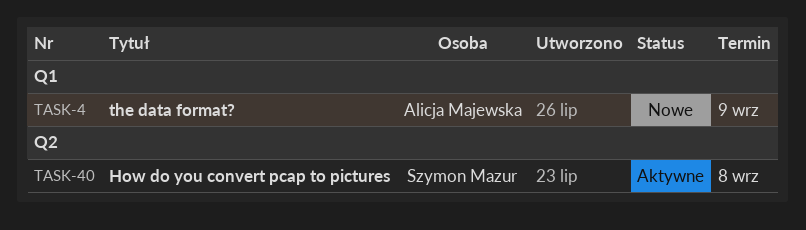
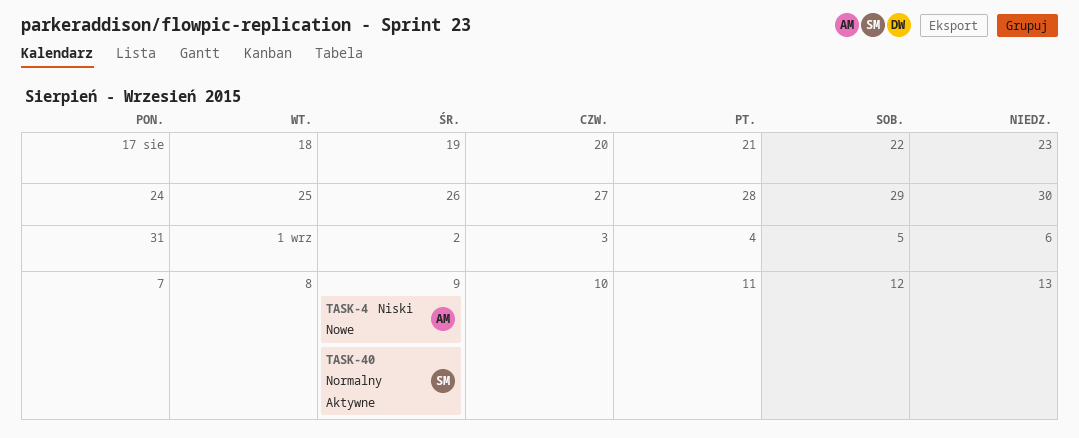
TASK-40, due: Sep 8 -> Sep 9

